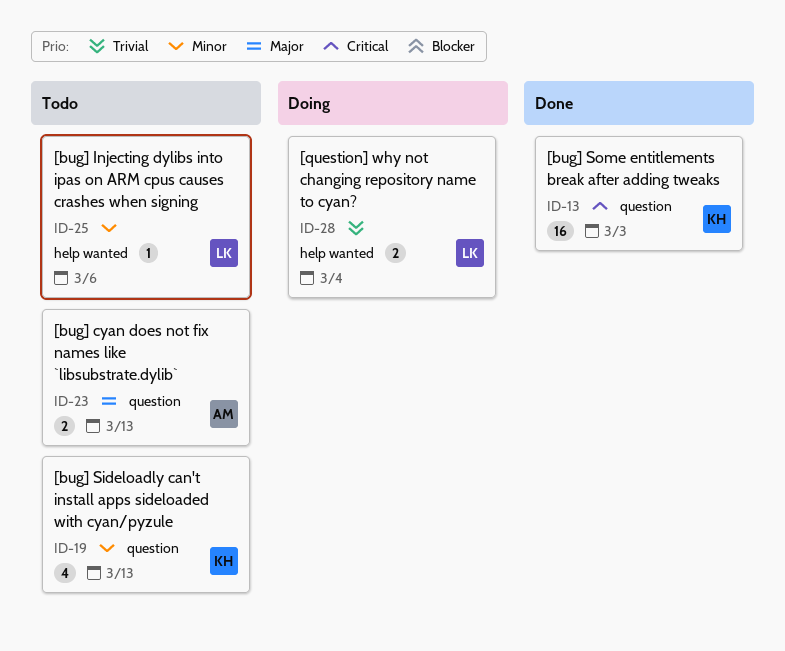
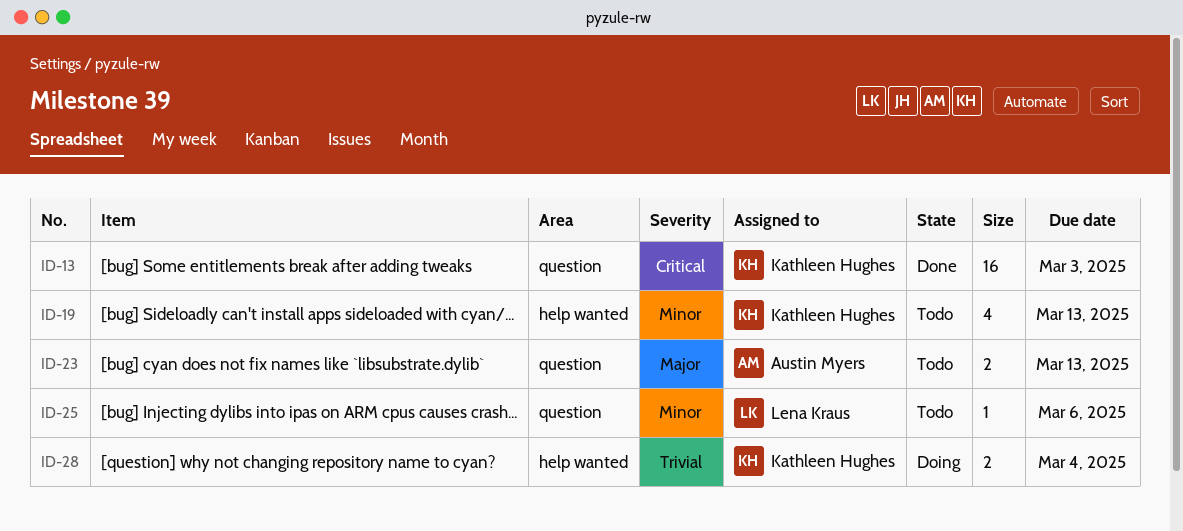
ID-19, label: question -> help wanted
ID-25, label: help wanted -> question
ID-28, owner: Lena Kraus -> Kathleen Hughes

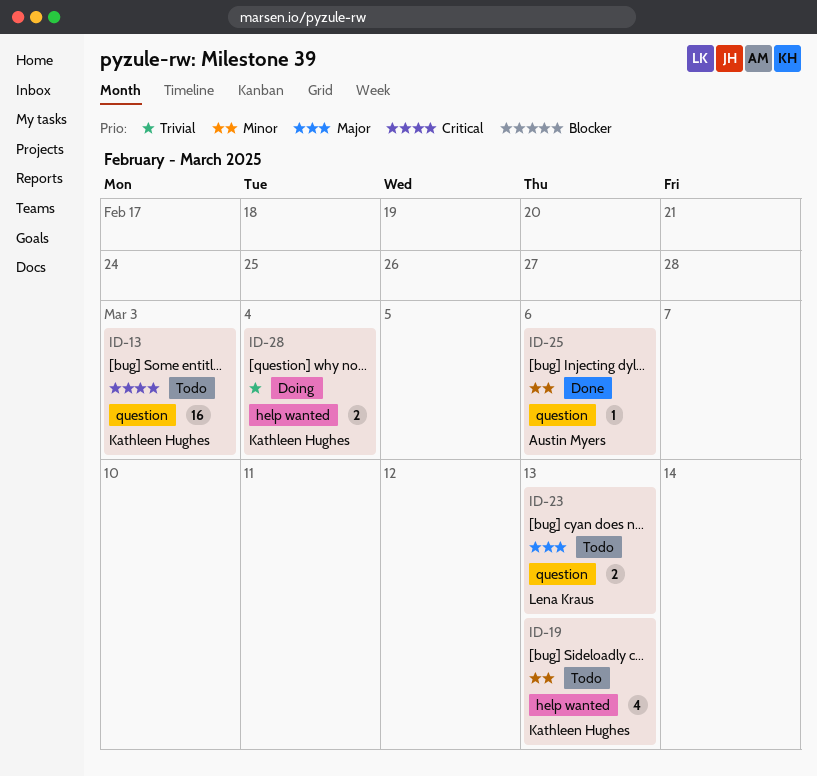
ID-13, status: Done -> Todo
ID-23, owner: Austin Myers -> Lena Kraus
ID-25, status: Todo -> Done
ID-25, owner: Lena Kraus -> Austin Myers

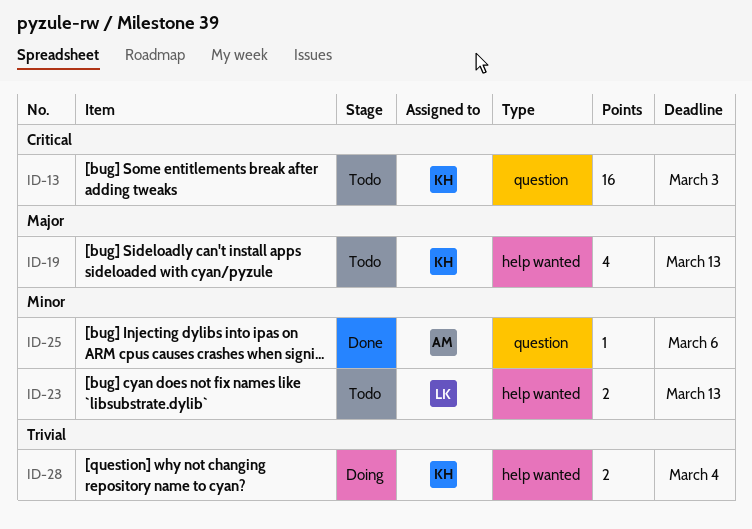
ID-19, priority: Minor -> Major
ID-23, priority: Major -> Minor
ID-23, label: question -> help wanted

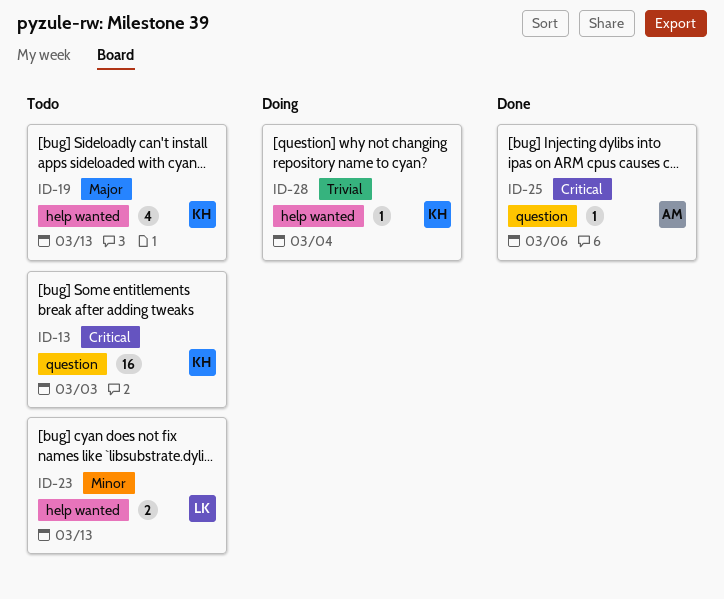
ID-25, priority: Minor -> Critical
ID-28, estimate: 2 -> 1

